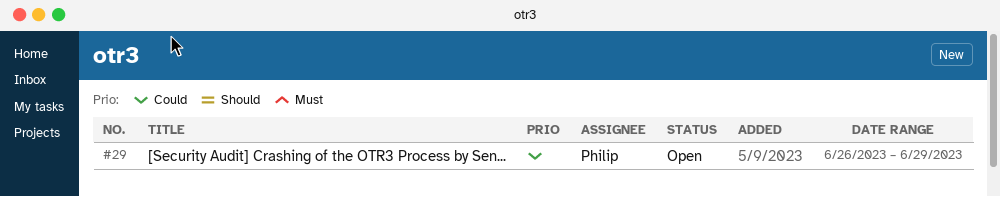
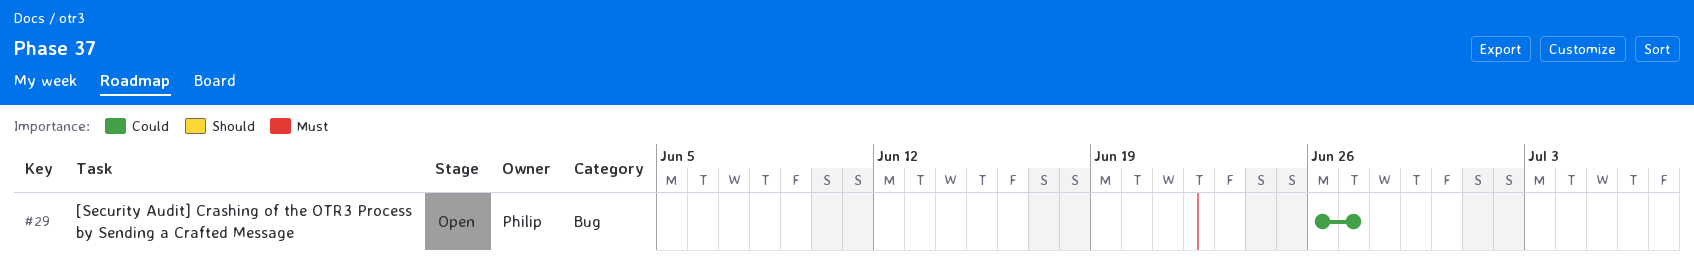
#29, due: Jun 29 -> Jun 27

